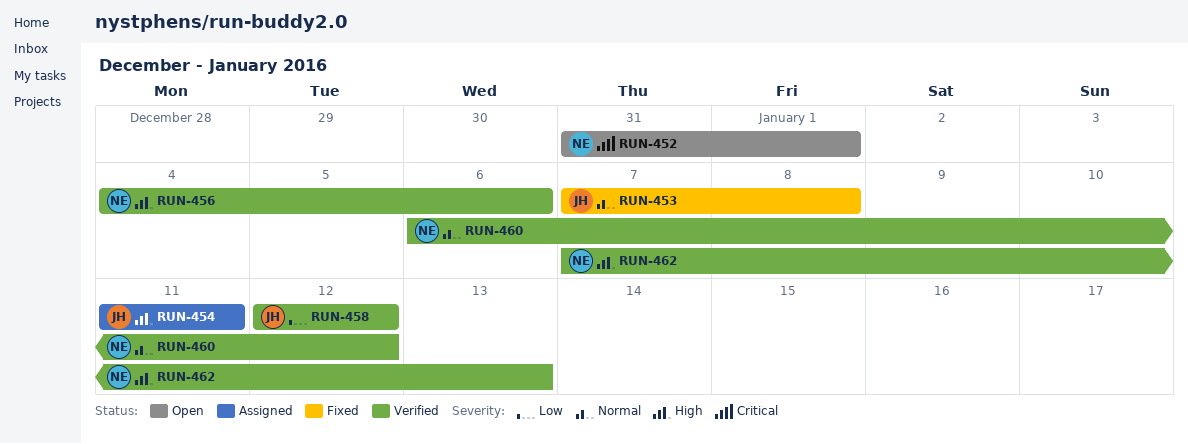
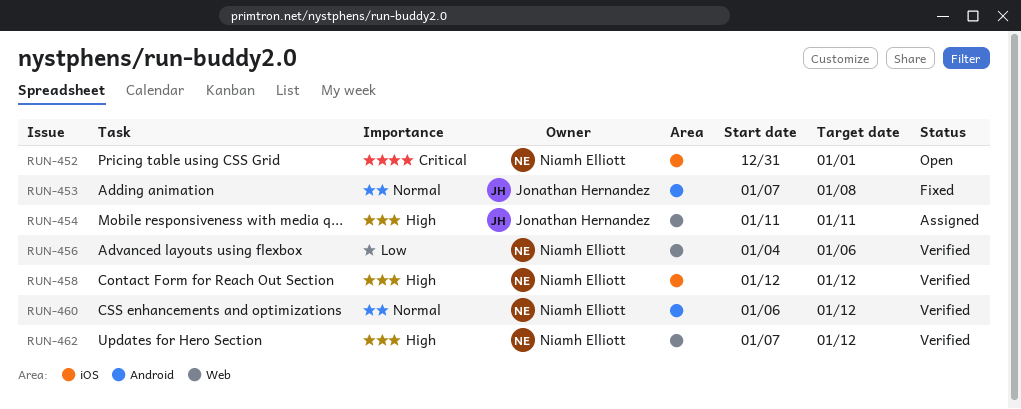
RUN-456, priority: High -> Low
RUN-458, owner: Jonathan Hernandez -> Niamh Elliott
RUN-458, priority: Low -> High
RUN-462, due: Jan 13 -> Jan 12

